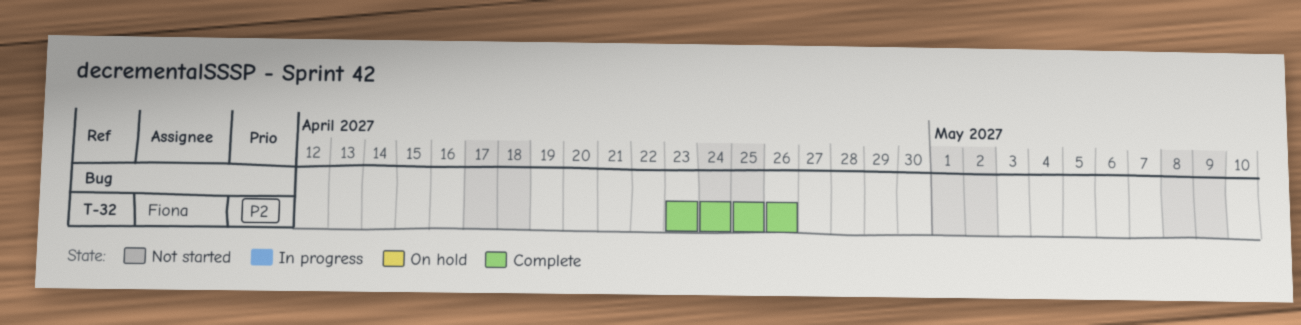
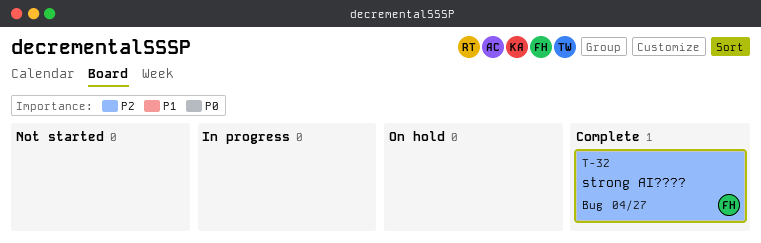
T-32, due: Apr 26 -> Apr 27

